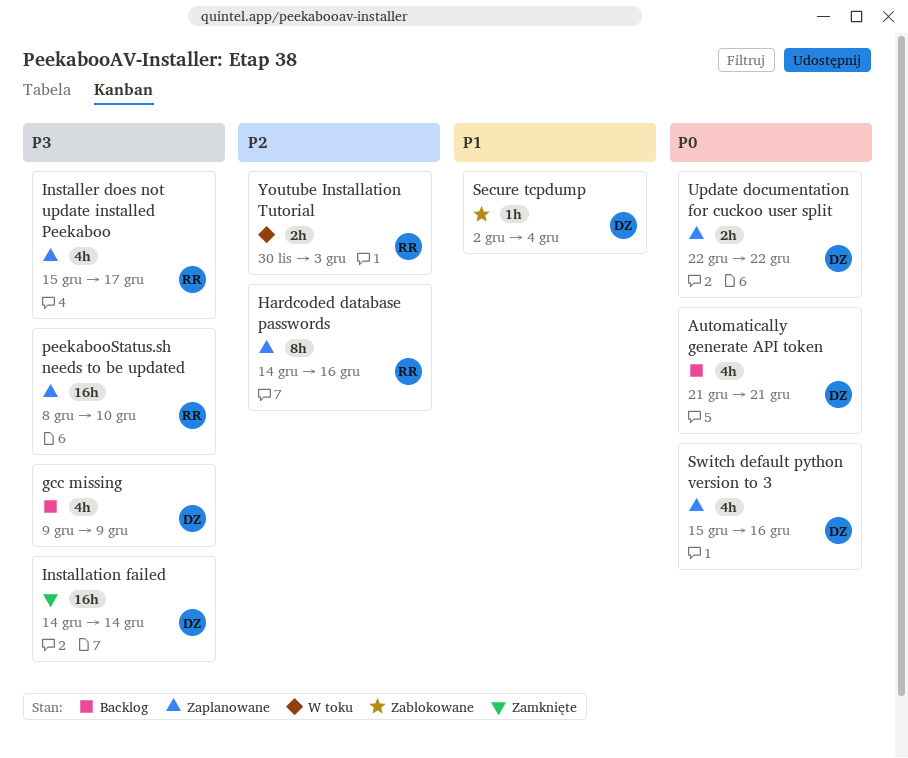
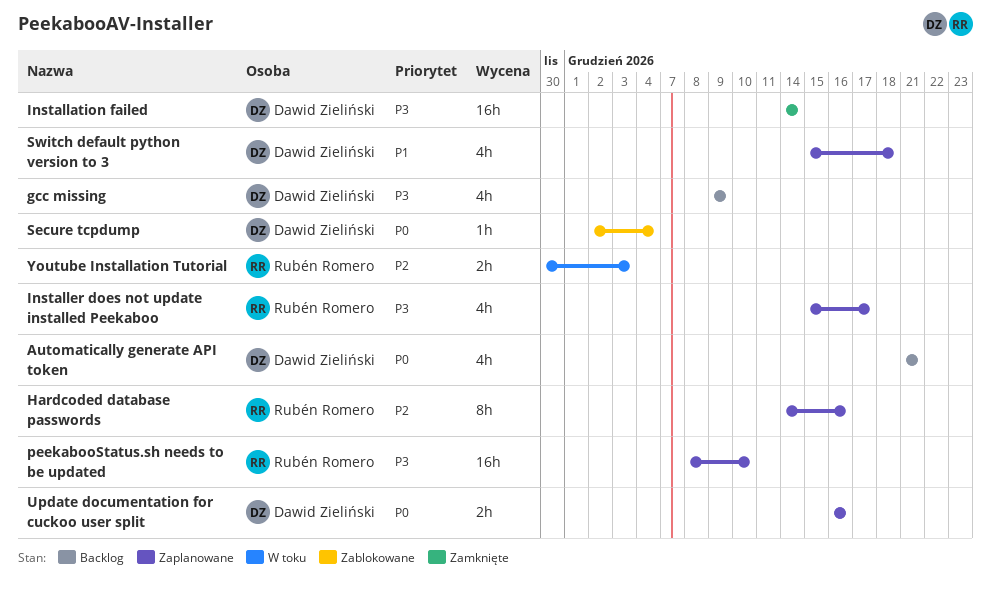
Secure tcpdump, priority: P1 -> P0
Switch default python version to 3, priority: P0 -> P1
Switch default python version to 3, due: Dec 16 -> Dec 18
Update documentation for cuckoo user split, start: Dec 22 -> Dec 16
Update documentation for cuckoo user split, due: Dec 22 -> Dec 16

